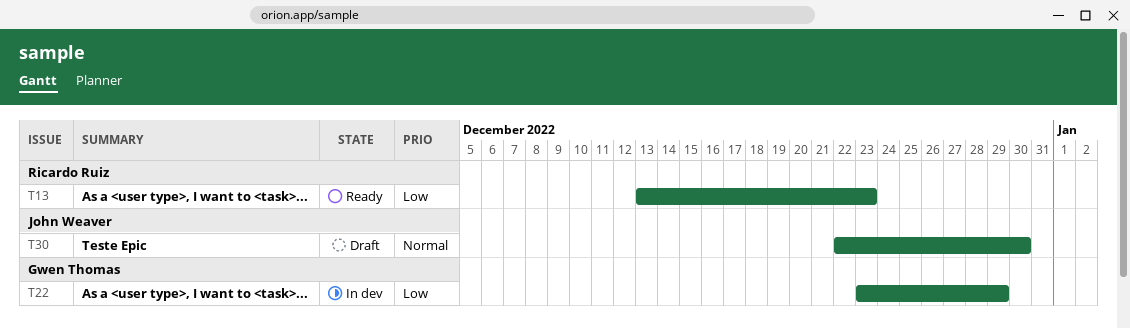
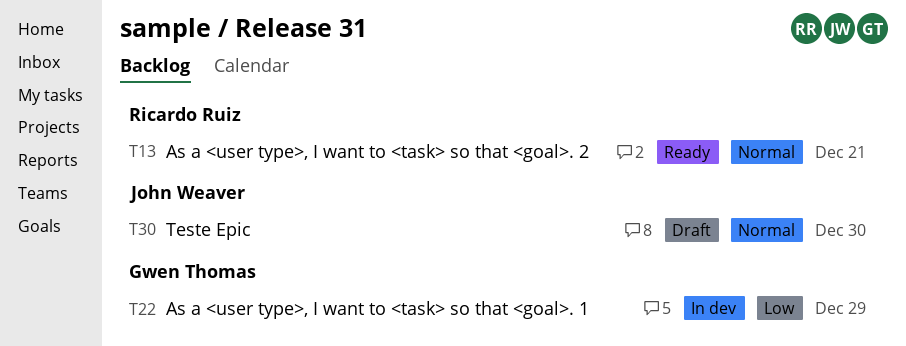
T13, priority: Low -> Normal
T13, due: Dec 23 -> Dec 21

